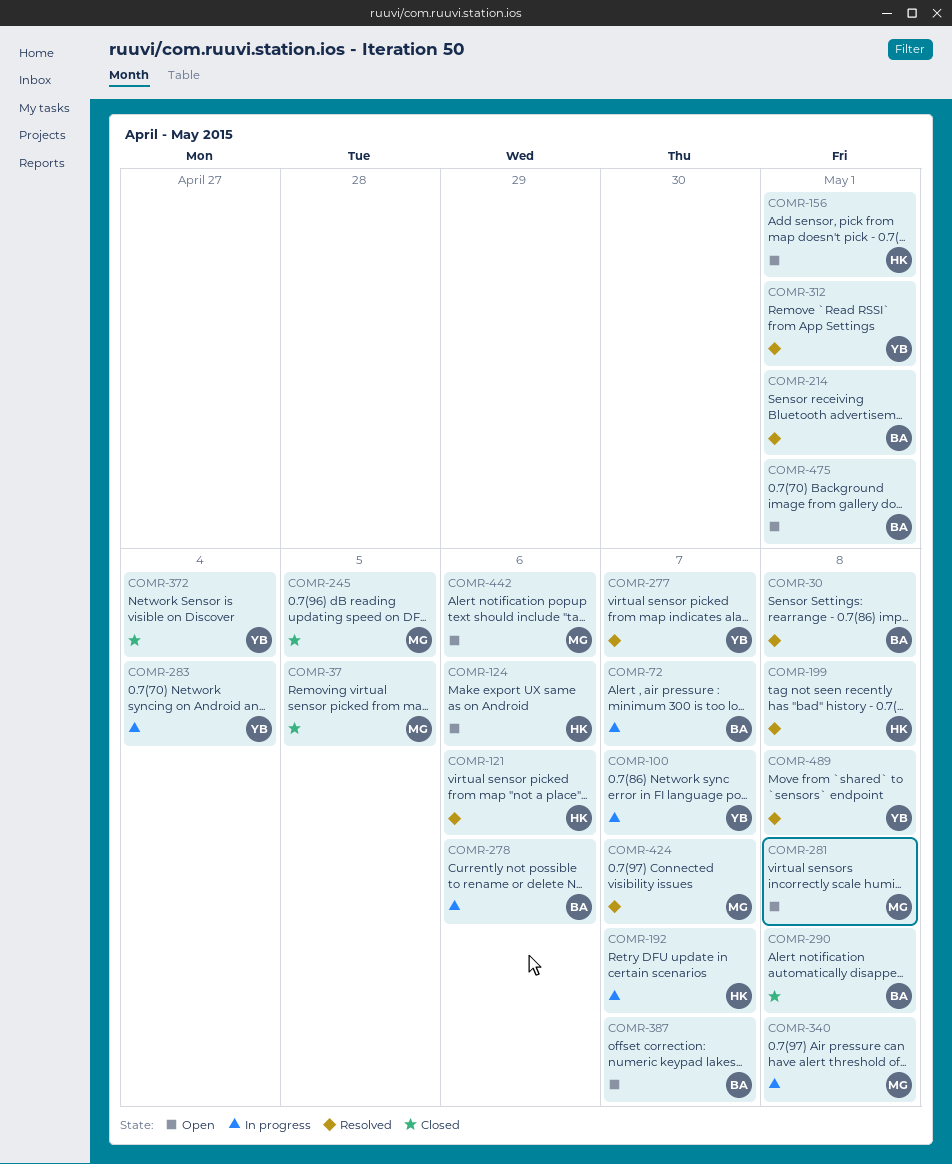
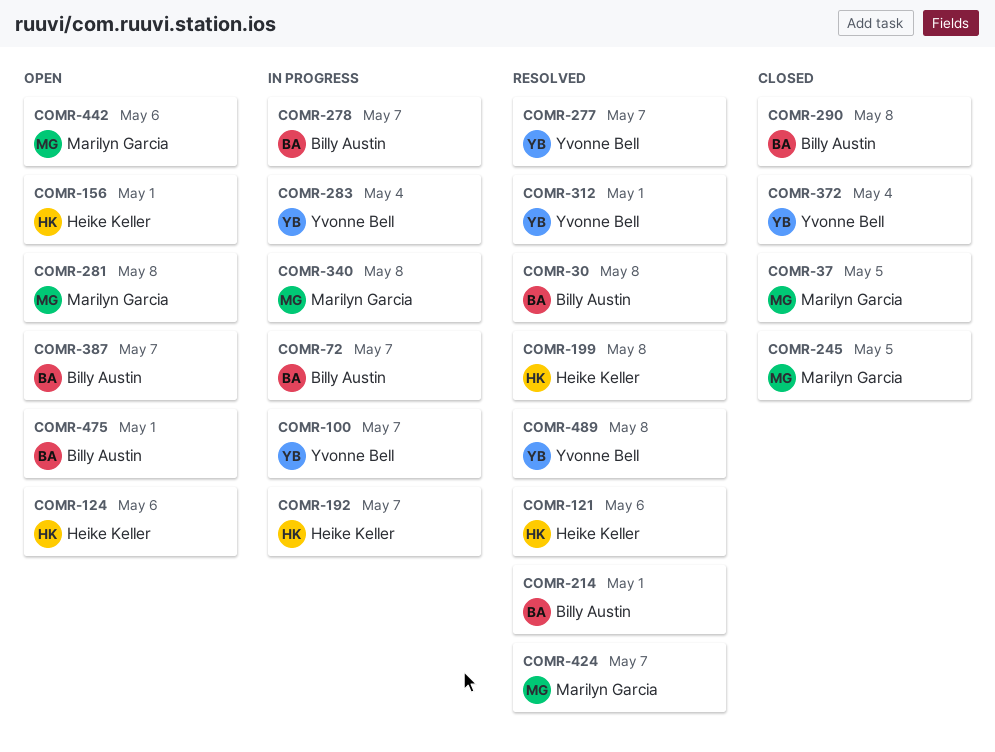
COMR-278, due: May 6 -> May 7

